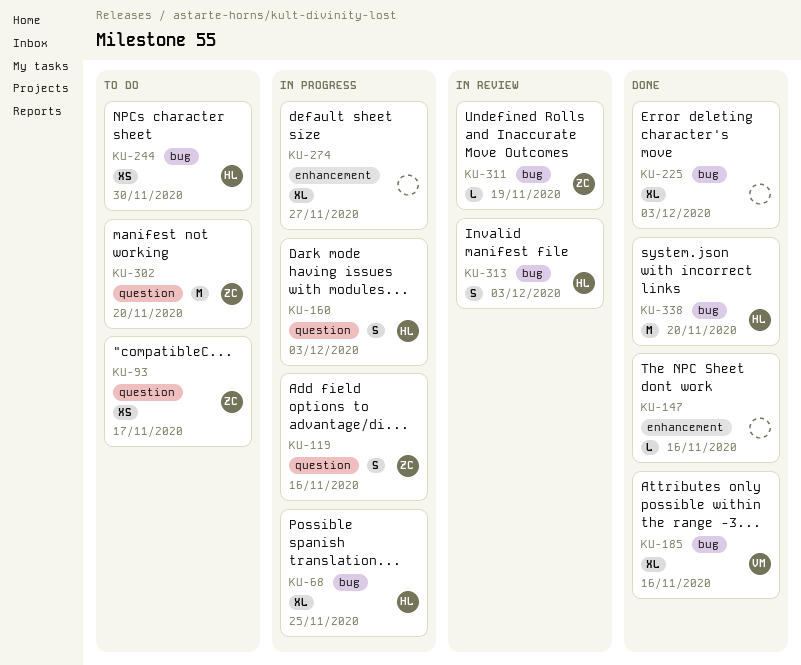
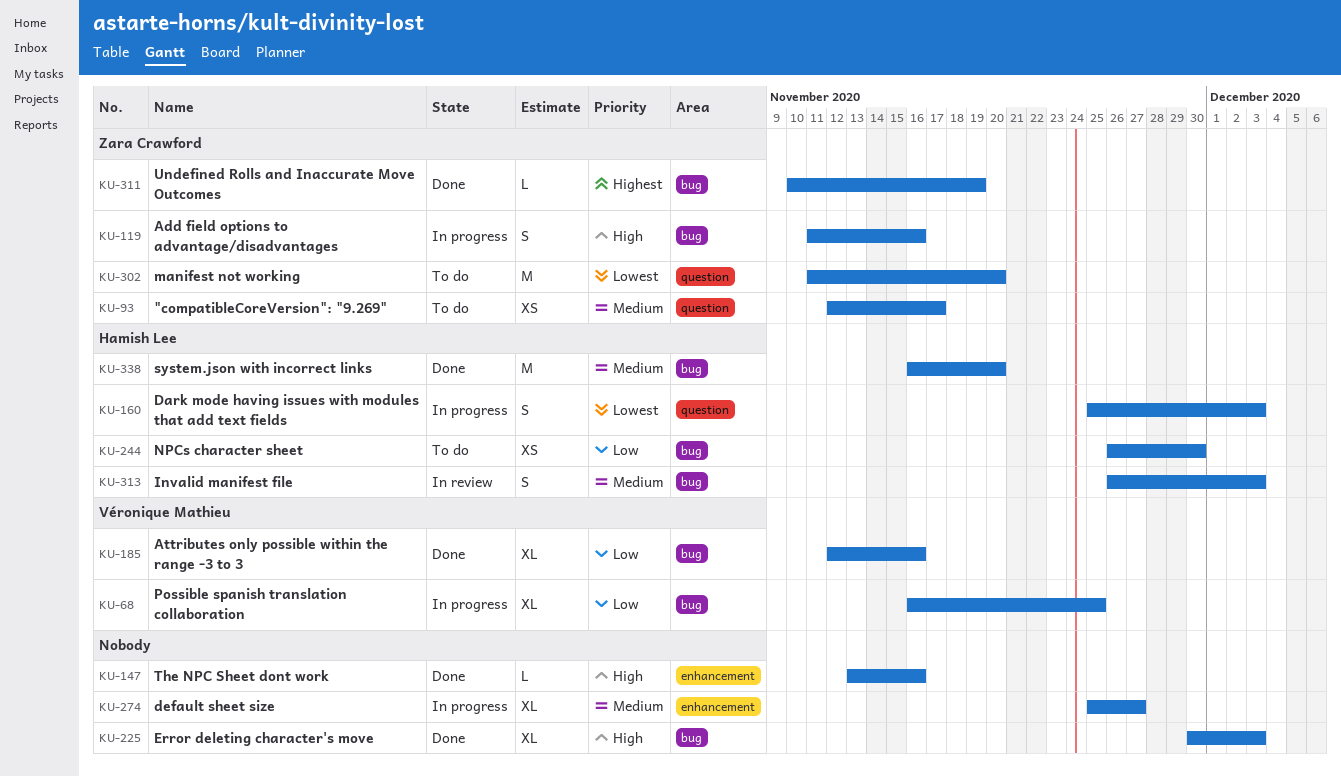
KU-68, owner: Hamish Lee -> Véronique Mathieu
KU-119, label: question -> bug
KU-311, status: In review -> Done

